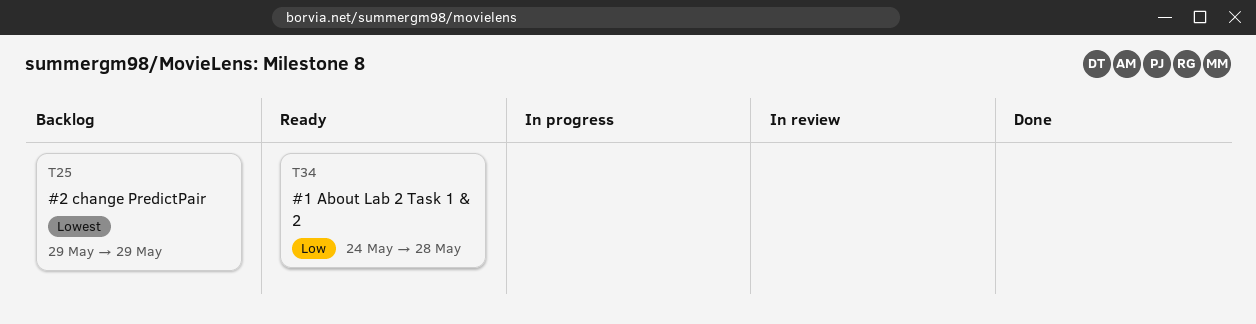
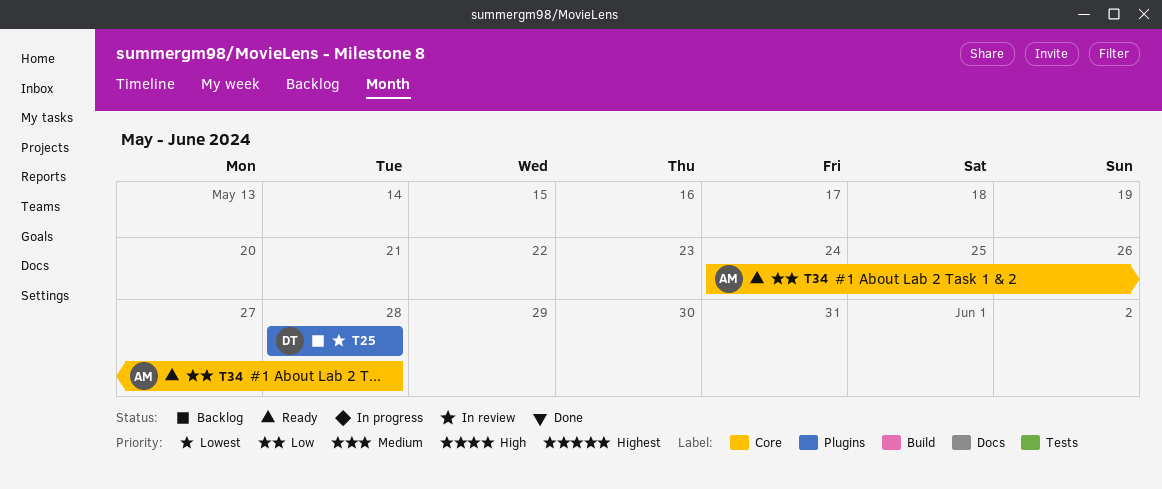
T25, start: May 29 -> May 28
T25, due: May 29 -> May 28

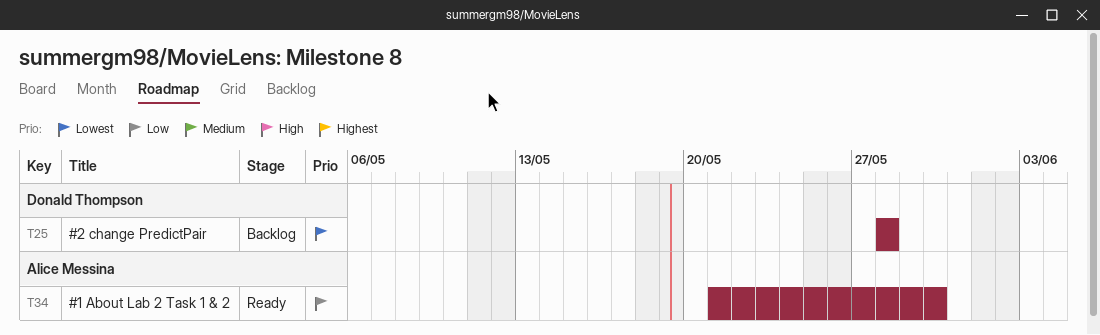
T34, start: May 24 -> May 21
T34, due: May 28 -> May 30

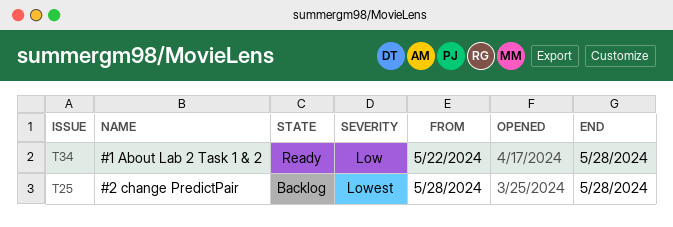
T34, start: May 21 -> May 22
T34, due: May 30 -> May 28

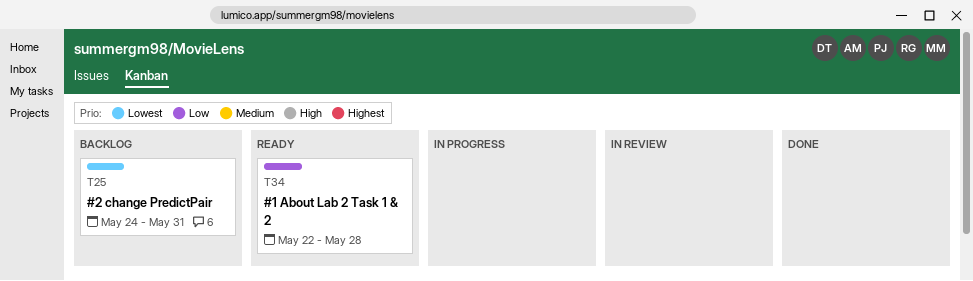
T25, start: May 28 -> May 24
T25, due: May 28 -> May 31

